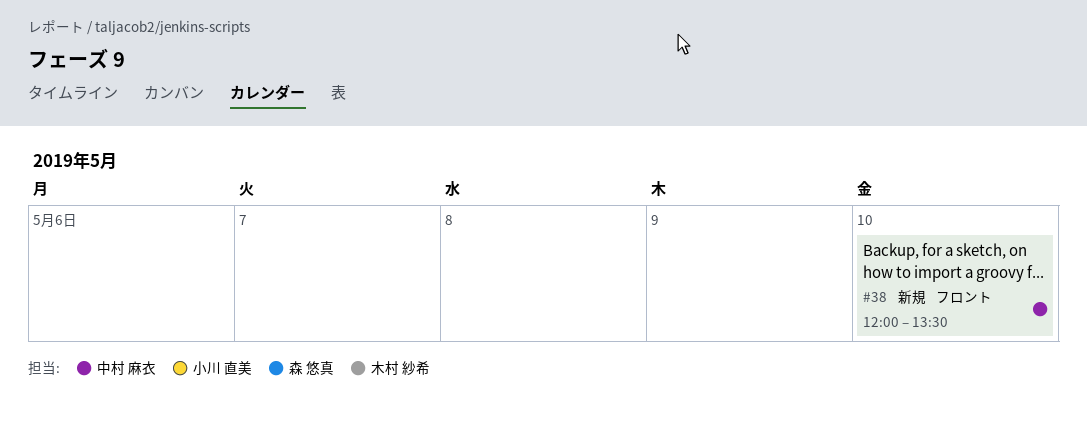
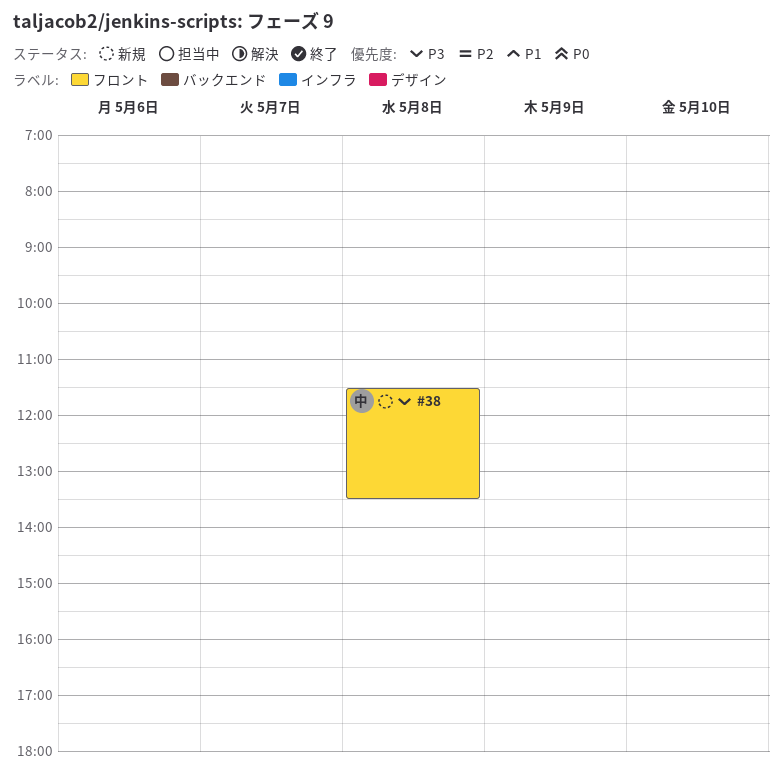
#38, day: May 10 -> May 8
#38, begins: 12:00 -> 11:30

